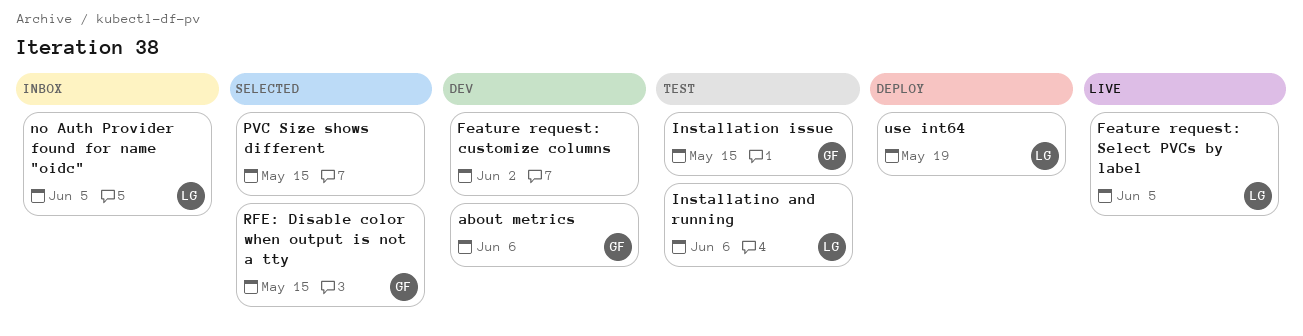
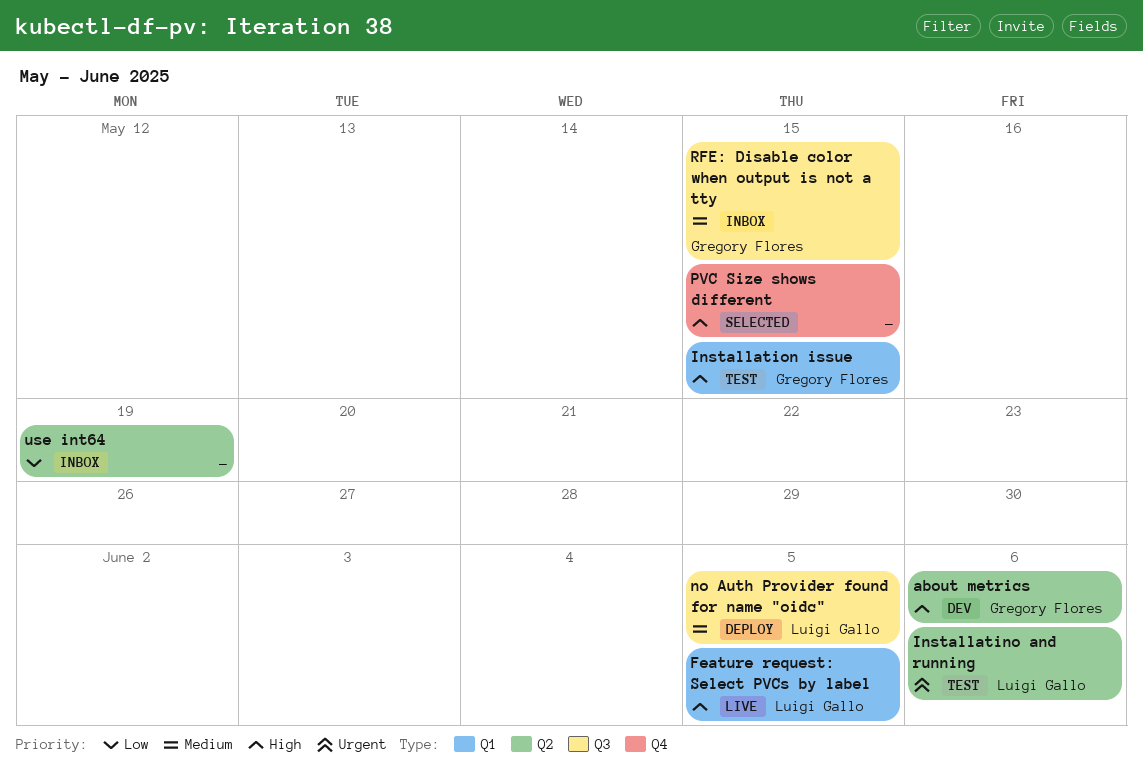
Feature request: customize columns: present -> none
no Auth Provider found for name "oidc", status: Inbox -> Deploy
RFE: Disable color when output is not a tty, status: Selected -> Inbox
use int64, status: Deploy -> Inbox
use int64, owner: Luigi Gallo -> none

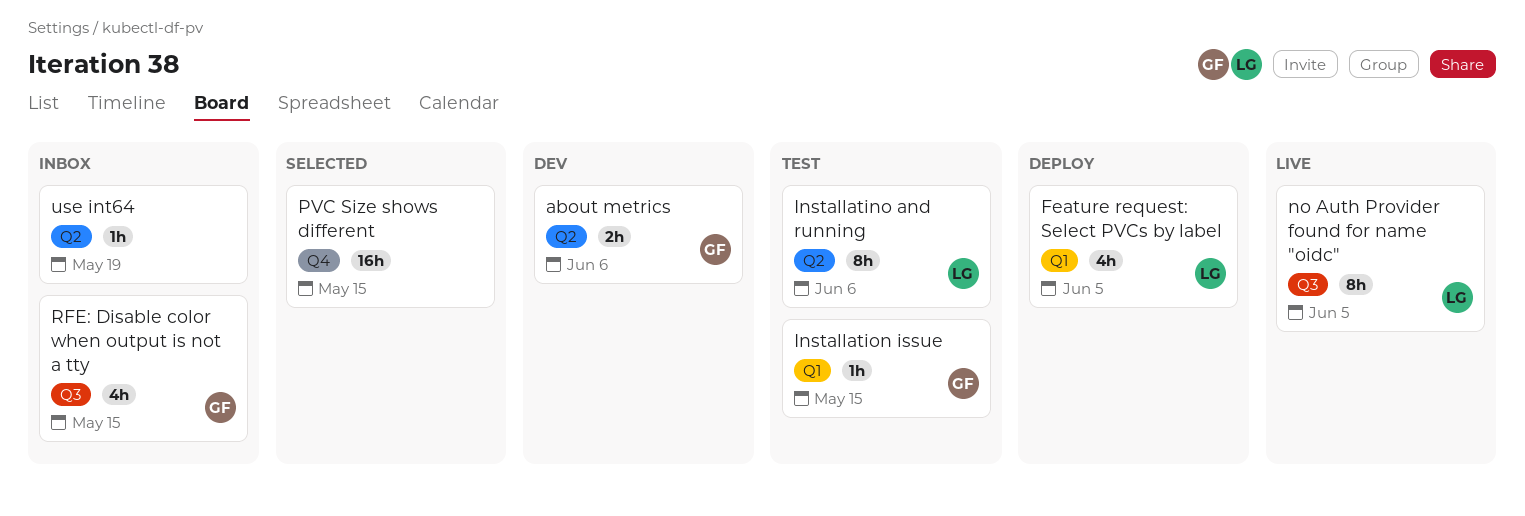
Feature request: Select PVCs by label, status: Live -> Deploy
no Auth Provider found for name "oidc", status: Deploy -> Live

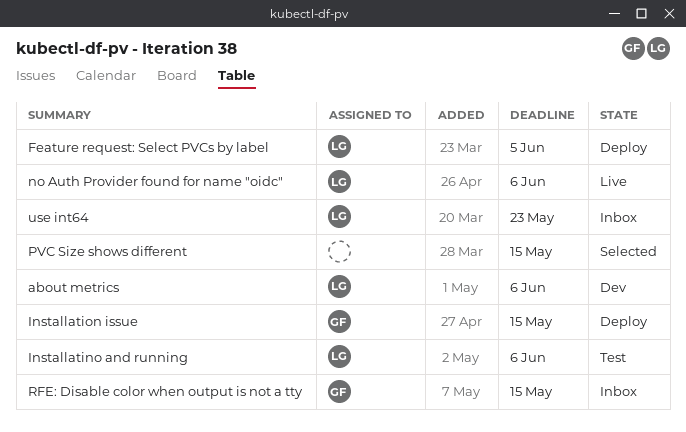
about metrics, owner: GF -> LG
Installation issue, status: Test -> Deploy
no Auth Provider found for name "oidc", due: Jun 5 -> Jun 6
use int64, owner: none -> LG
use int64, due: May 19 -> May 23

